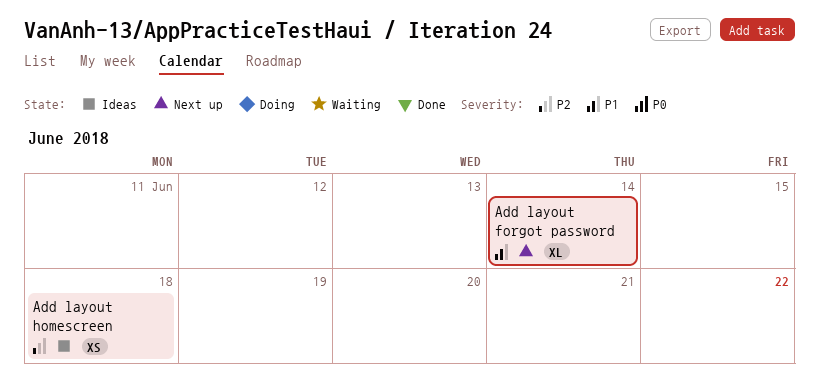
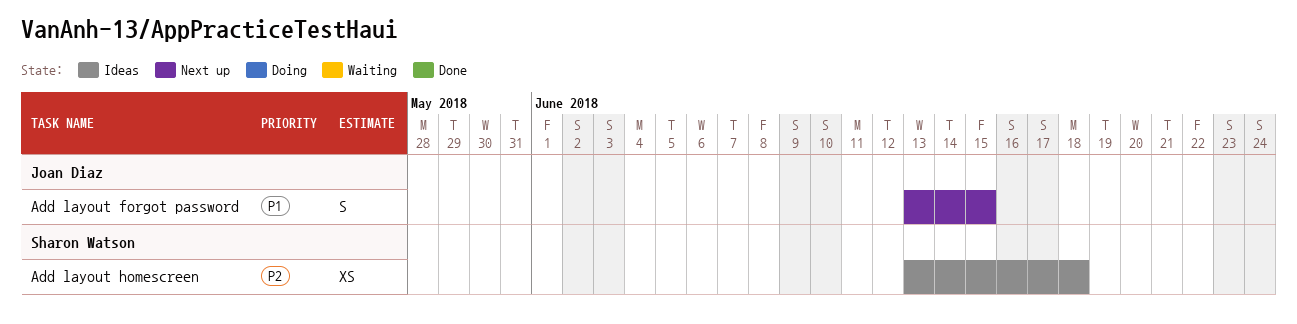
Add layout forgot password, estimate: XL -> S
Add layout forgot password, due: Jun 14 -> Jun 15

